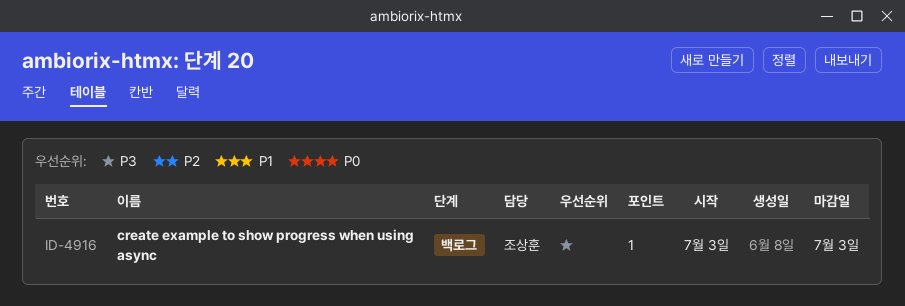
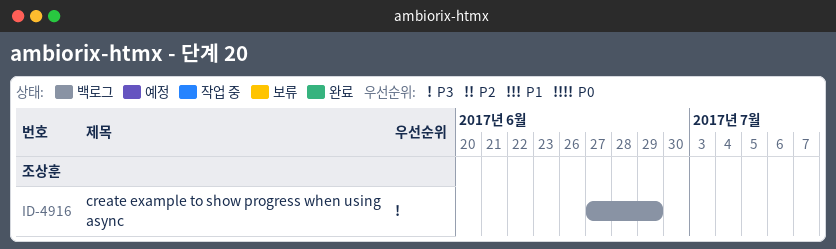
ID-4916, start: Jul 3 -> Jun 27
ID-4916, due: Jul 3 -> Jun 29

